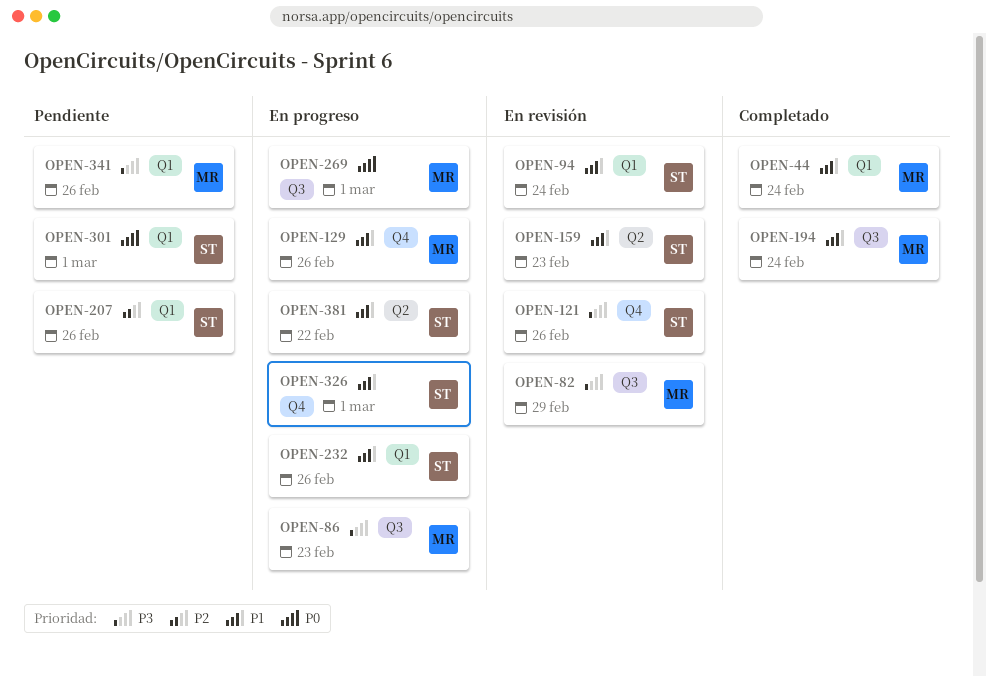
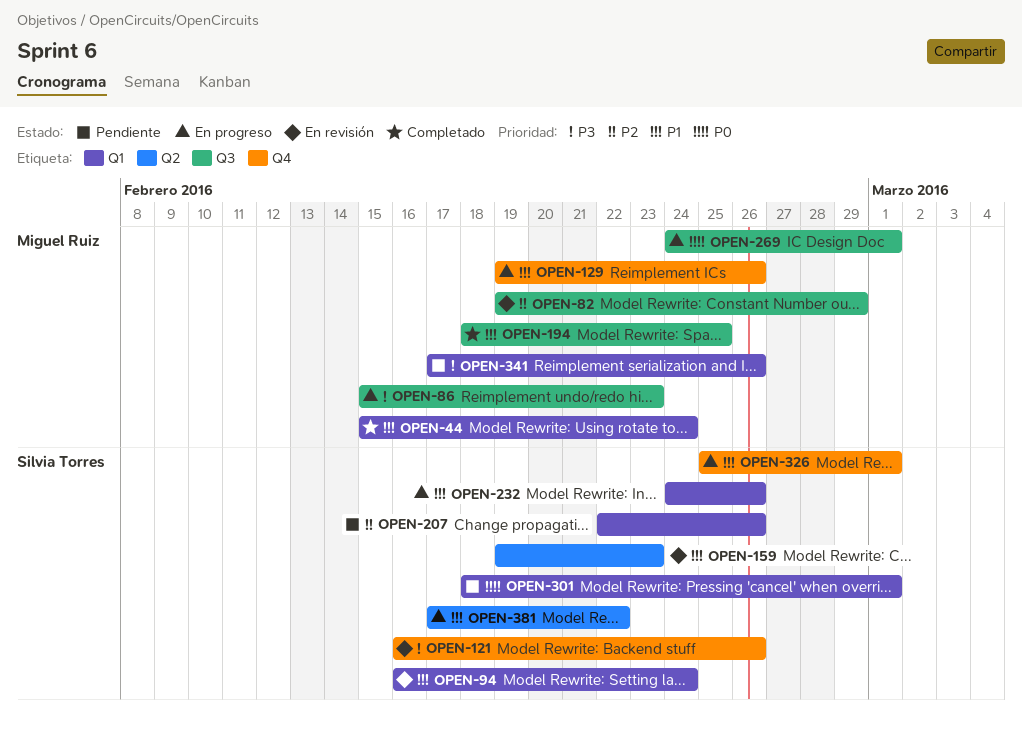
OPEN-82, priority: P3 -> P2
OPEN-194, due: Feb 24 -> Feb 25

